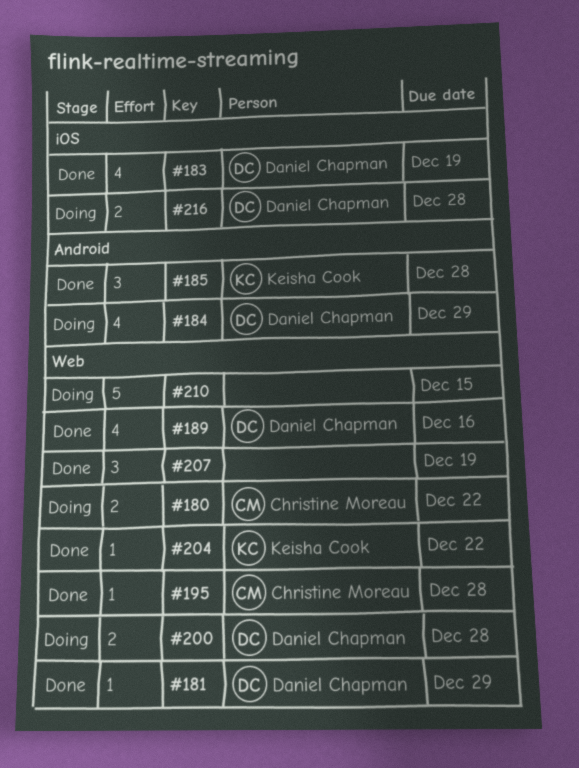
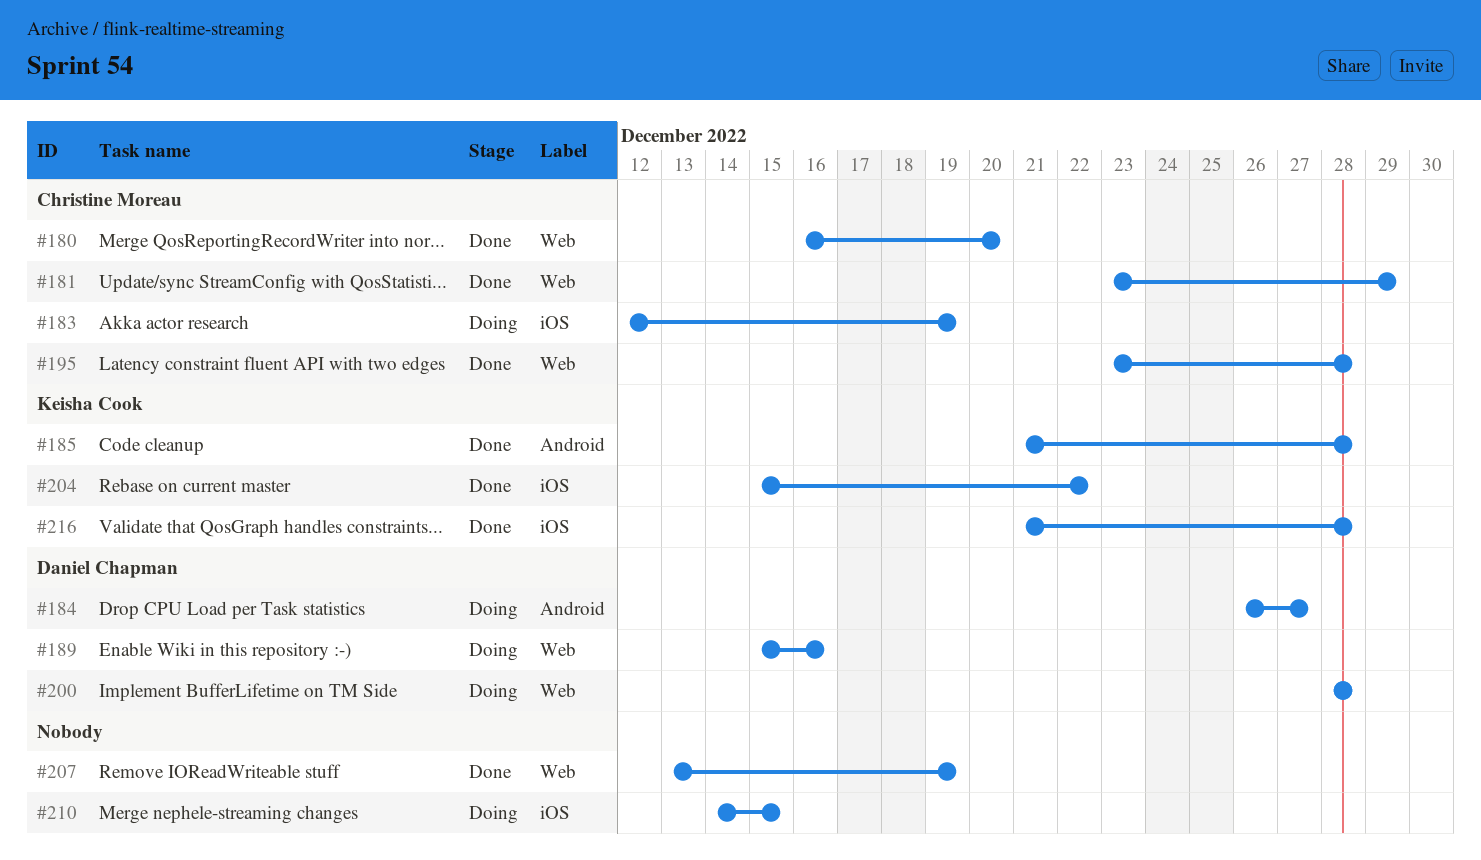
#180, status: Doing -> Done
#180, due: Dec 22 -> Dec 20
#181, owner: Daniel Chapman -> Christine Moreau
#183, status: Done -> Doing
#183, owner: Daniel Chapman -> Christine Moreau
#184, due: Dec 29 -> Dec 27
#189, status: Done -> Doing
#204, label: Web -> iOS
#210, label: Web -> iOS
#216, status: Doing -> Done
#216, owner: Daniel Chapman -> Keisha Cook

